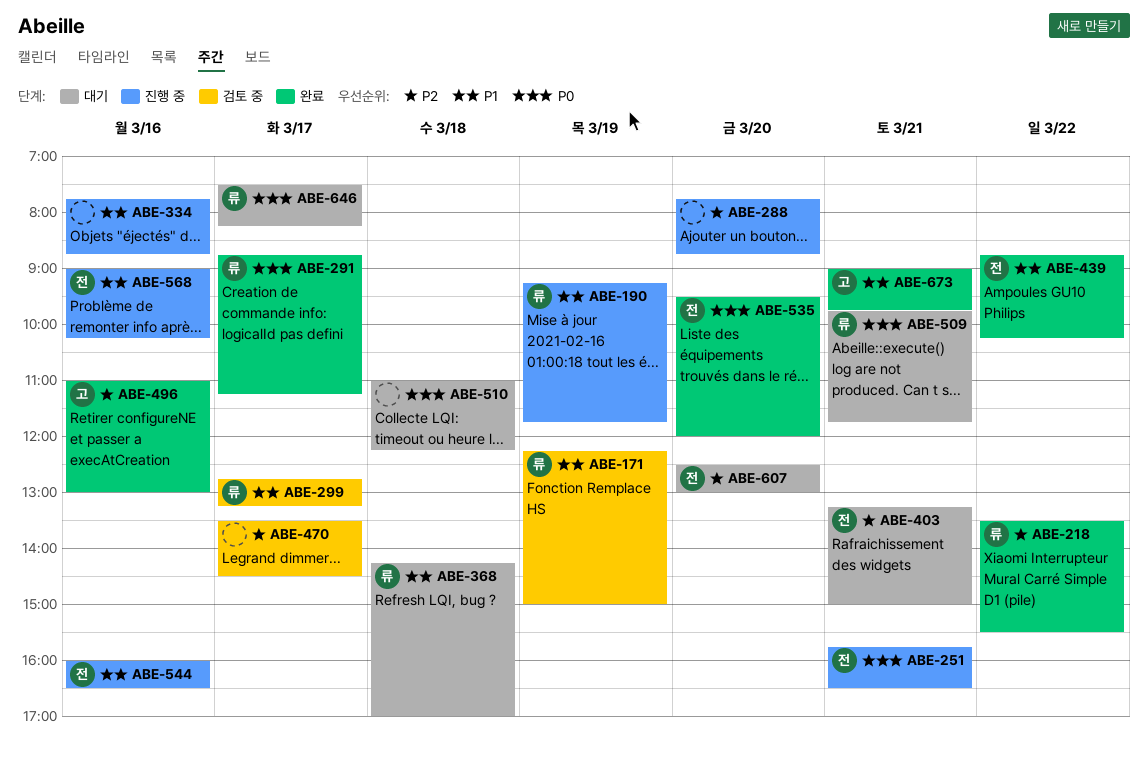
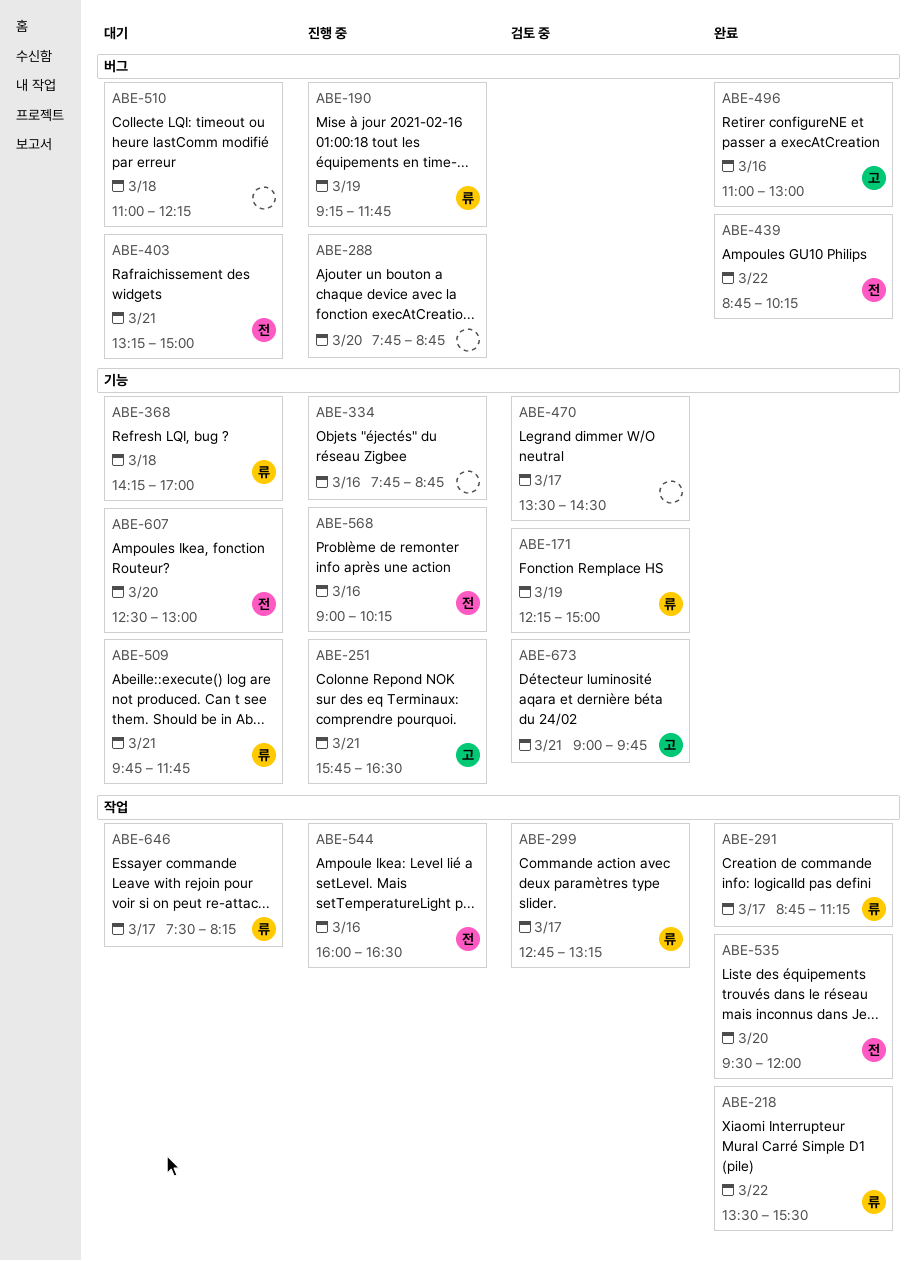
ABE-251, owner: 전 -> 고
ABE-673, status: 완료 -> 검토 중

